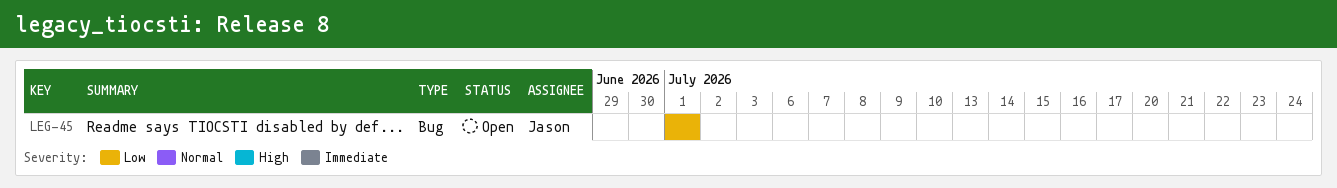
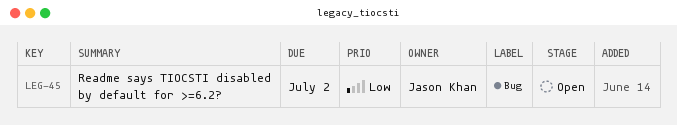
LEG-45, due: Jul 1 -> Jul 2

